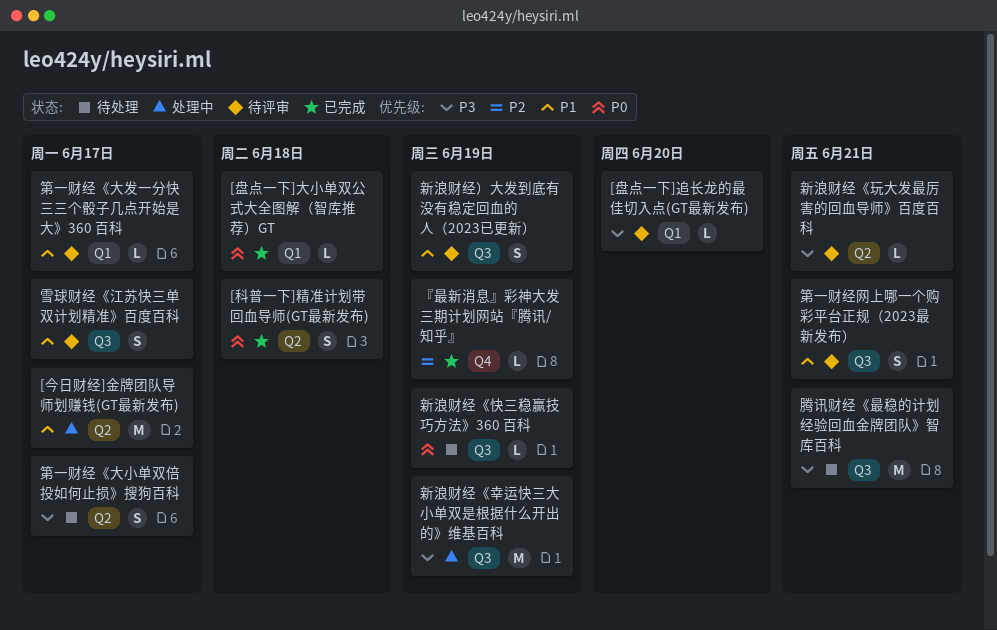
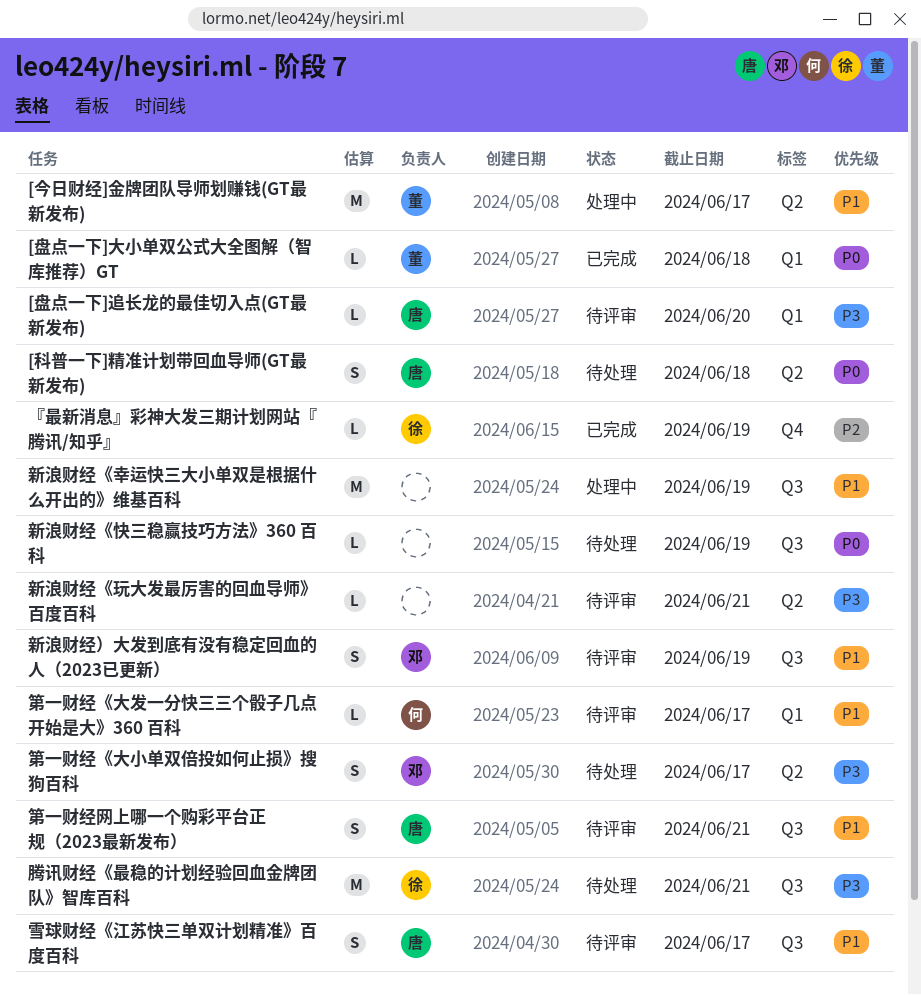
[科普一下]精准计划带回血导师(GT最新发布), status: 已完成 -> 待处理
新浪财经《幸运快三大小单双是根据什么开出的》维基百科, priority: P3 -> P1

